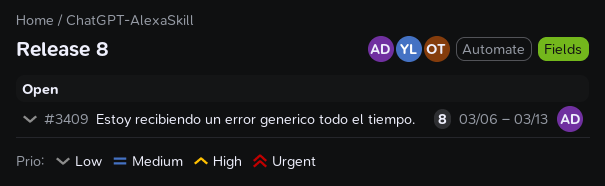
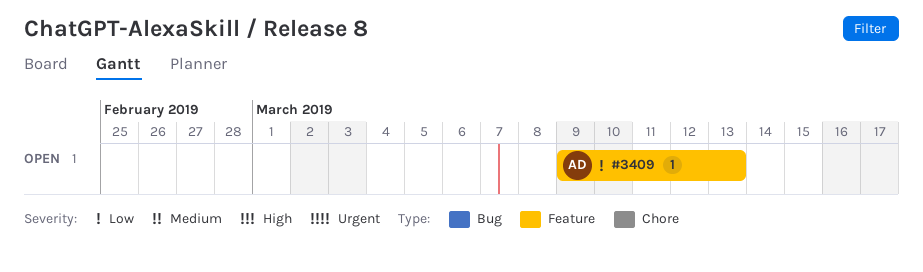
#3409, estimate: 8 -> 1
#3409, start: Mar 6 -> Mar 9

